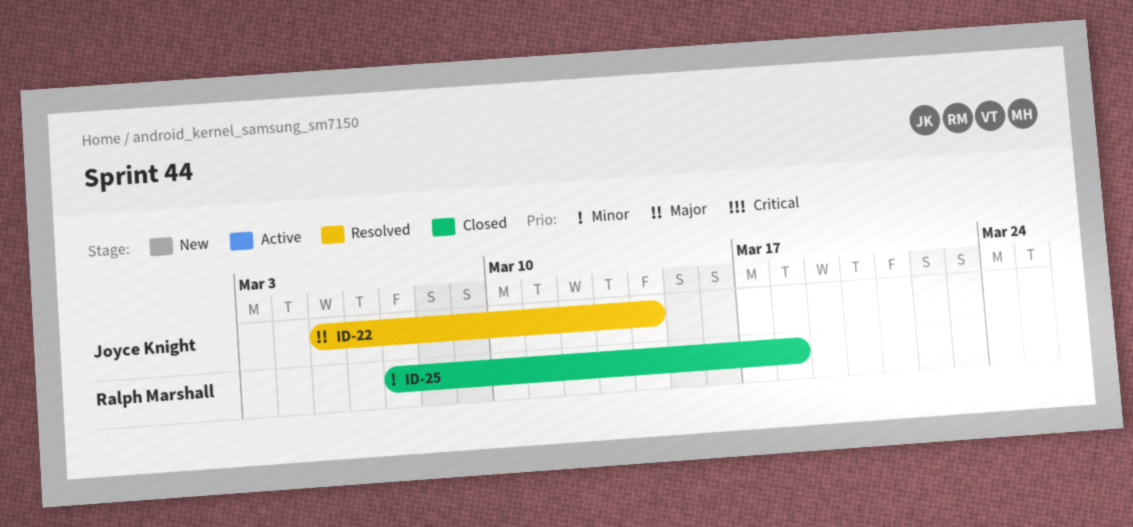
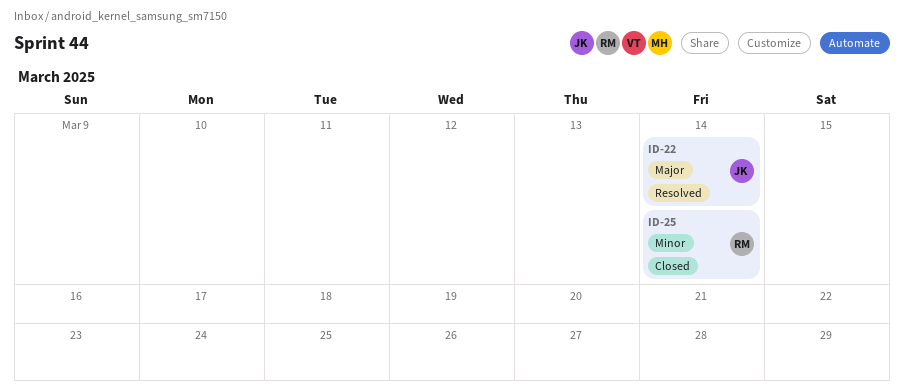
ID-25, due: Mar 18 -> Mar 14

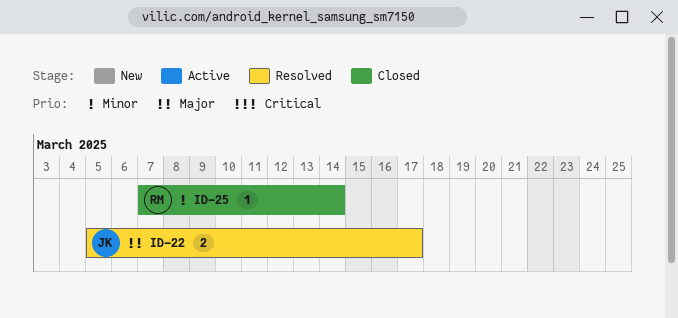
ID-22, due: Mar 14 -> Mar 17

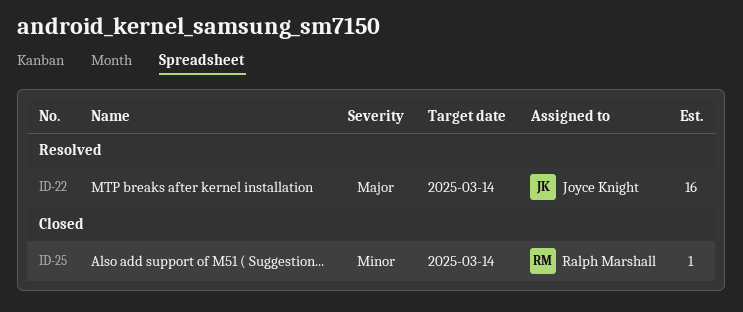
ID-22, estimate: 2 -> 16
ID-22, due: Mar 17 -> Mar 14

